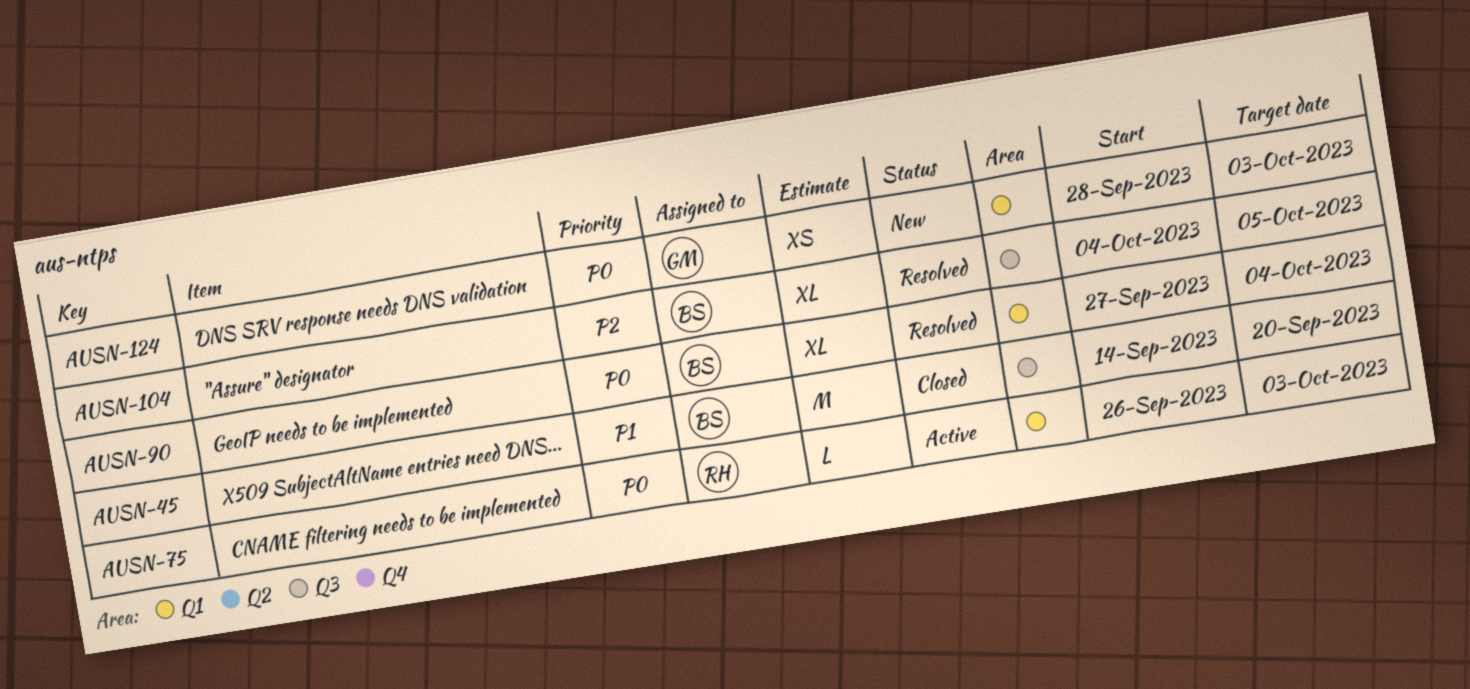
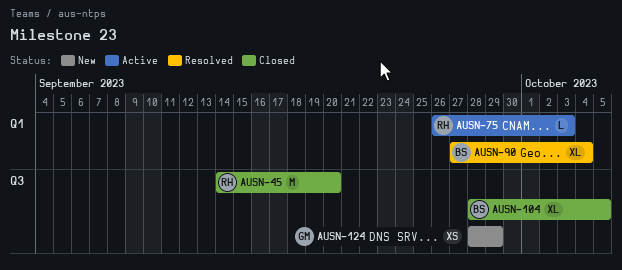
AUSN-45, owner: BS -> RH
AUSN-104, status: Resolved -> Closed
AUSN-104, start: Oct 4 -> Sep 28
AUSN-124, label: Q1 -> Q3
AUSN-124, due: Oct 3 -> Sep 29

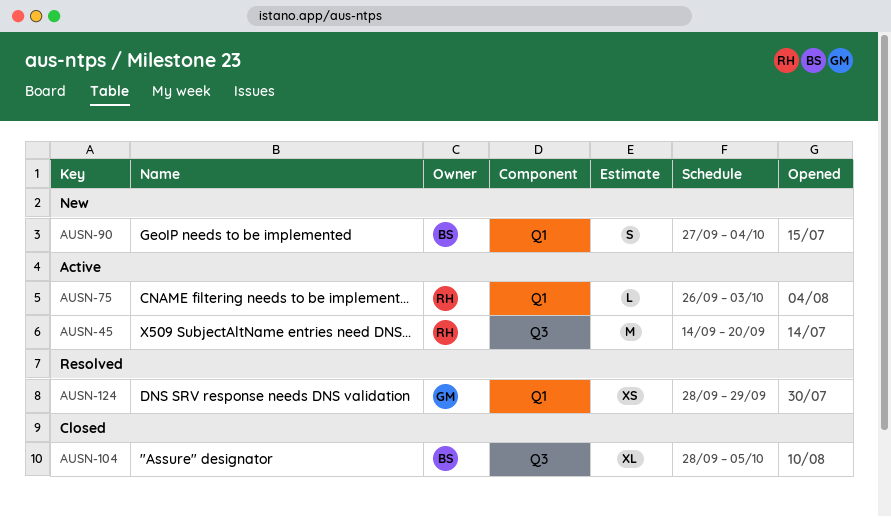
AUSN-45, status: Closed -> Active
AUSN-90, status: Resolved -> New
AUSN-90, estimate: XL -> S
AUSN-124, status: New -> Resolved
AUSN-124, label: Q3 -> Q1

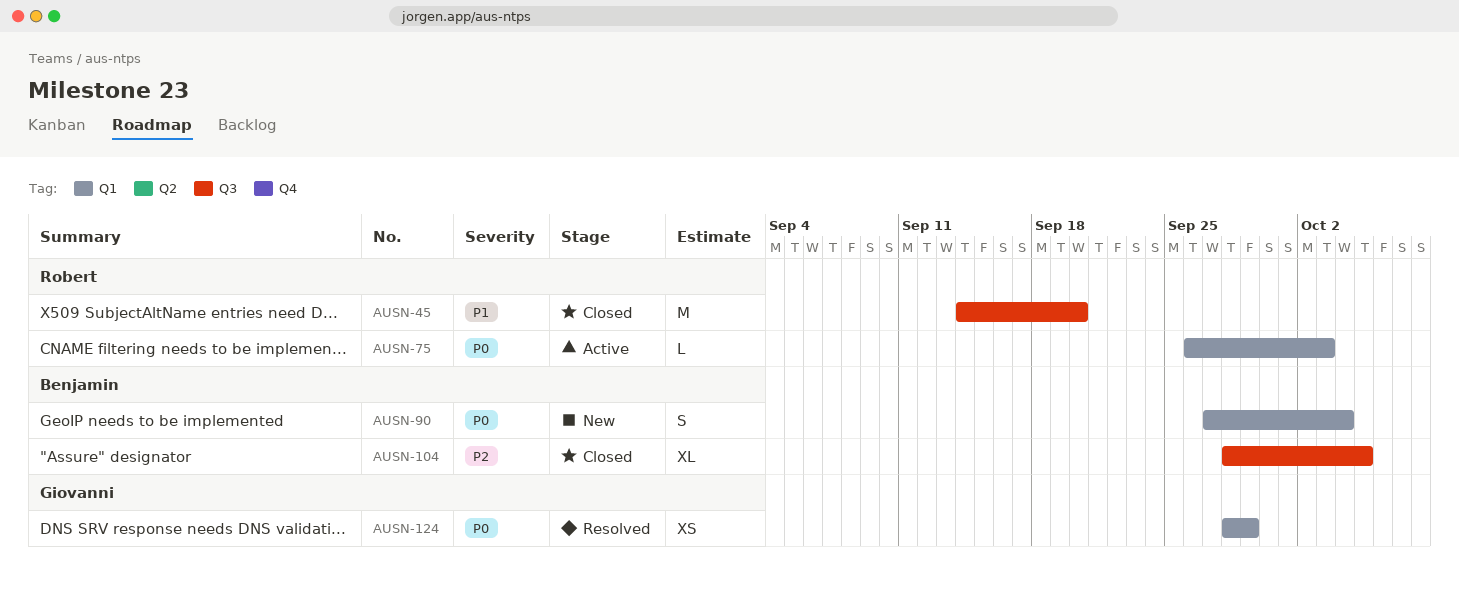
AUSN-45, status: Active -> Closed

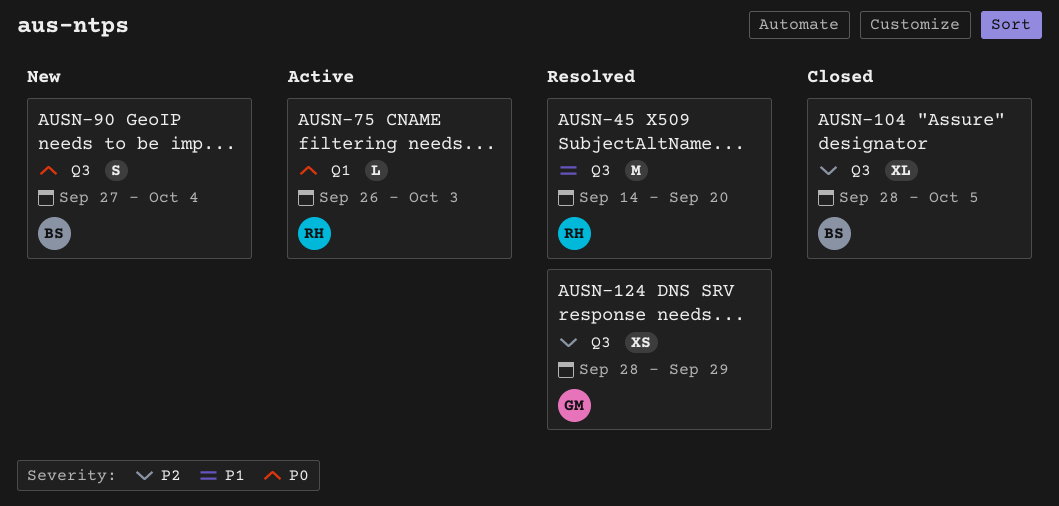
AUSN-45, status: Closed -> Resolved
AUSN-90, label: Q1 -> Q3
AUSN-124, priority: P0 -> P2
AUSN-124, label: Q1 -> Q3

